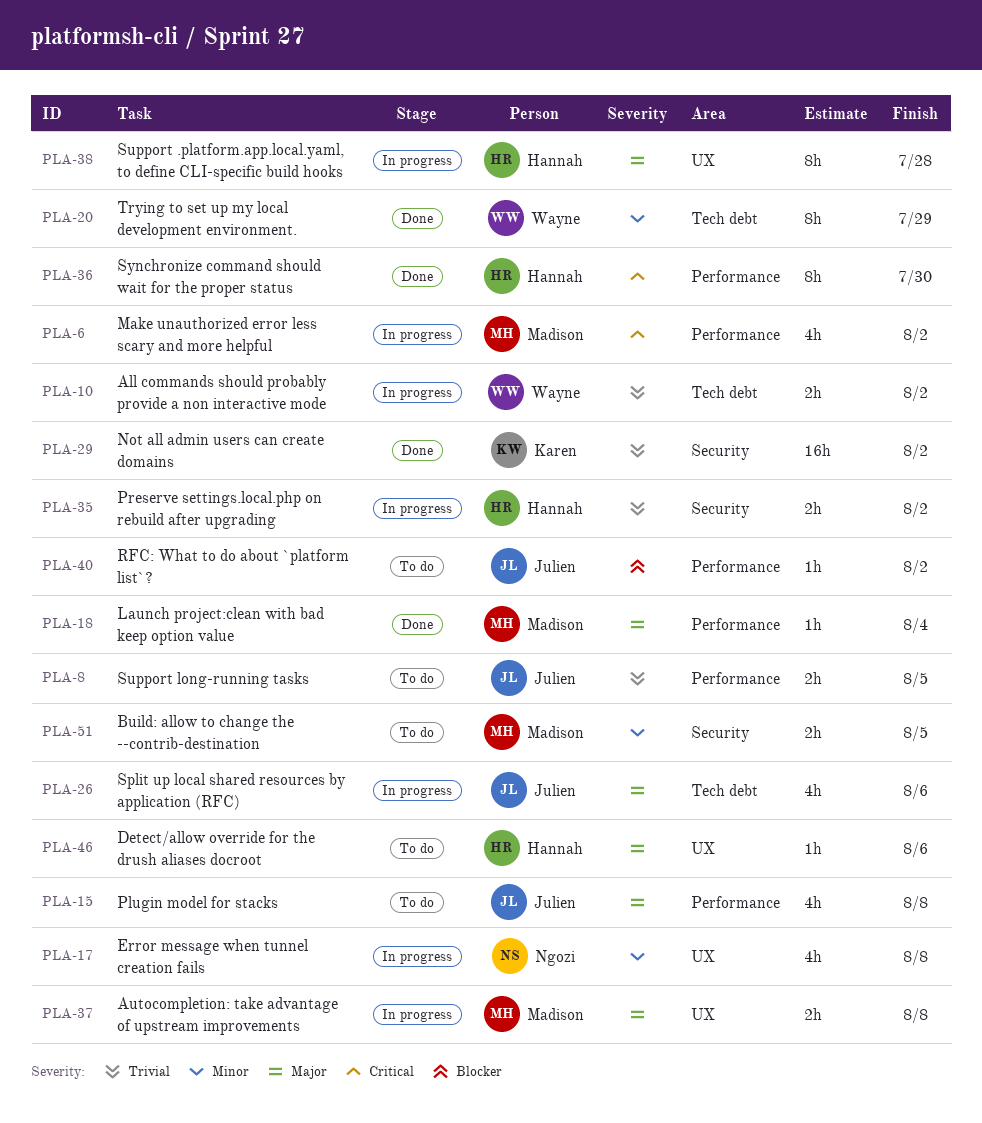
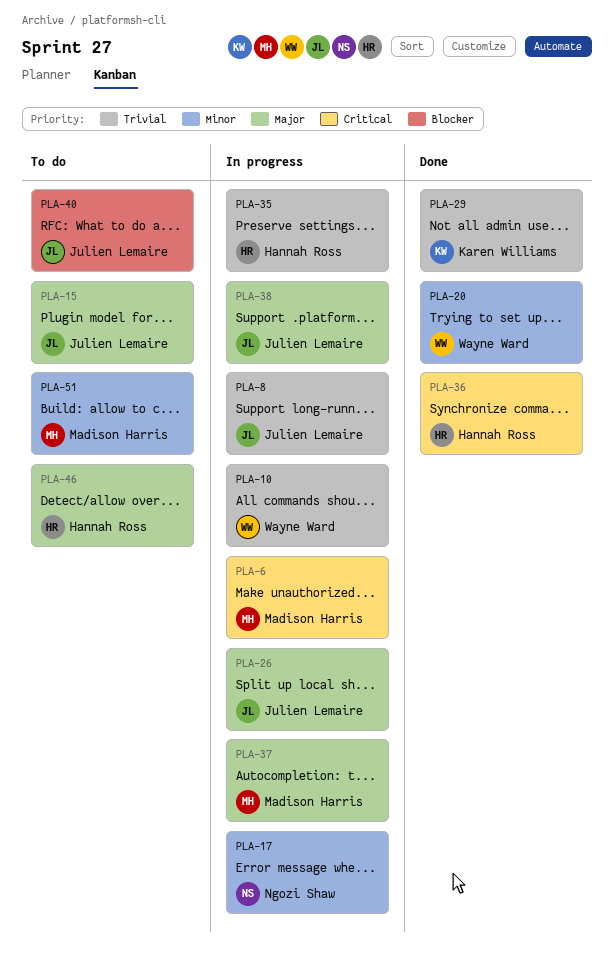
PLA-8, status: To do -> In progress
PLA-18: present -> none
PLA-38, owner: Hannah Ross -> Julien Lemaire

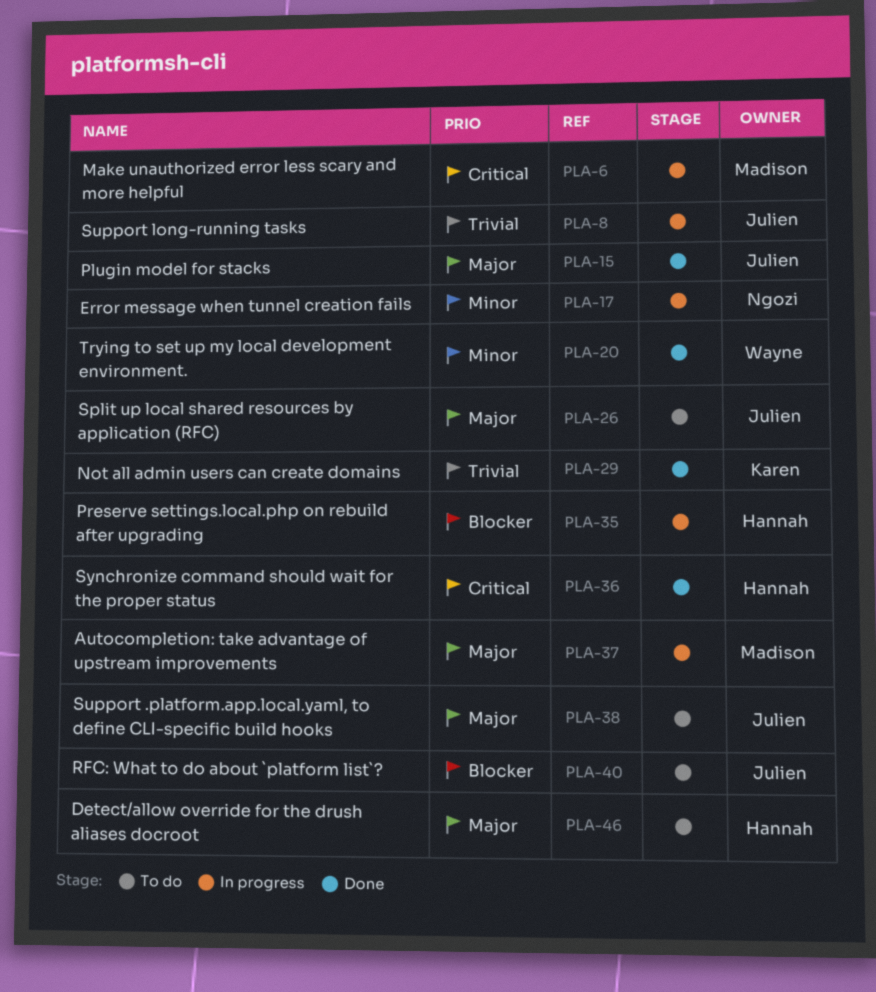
PLA-10: present -> none
PLA-15, status: To do -> Done
PLA-26, status: In progress -> To do
PLA-35, priority: Trivial -> Blocker
PLA-38, status: In progress -> To do
PLA-51: present -> none

